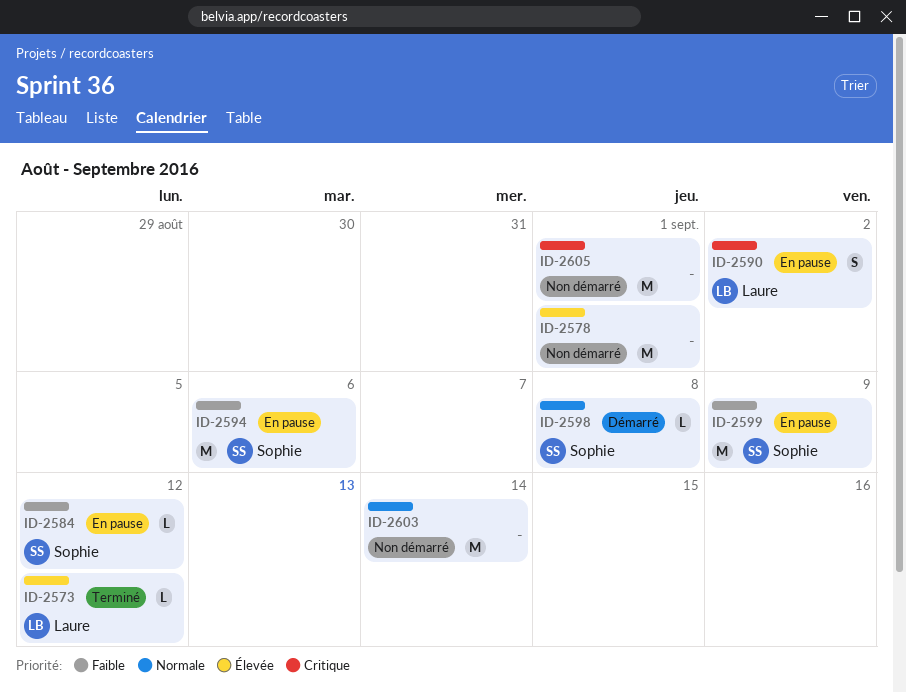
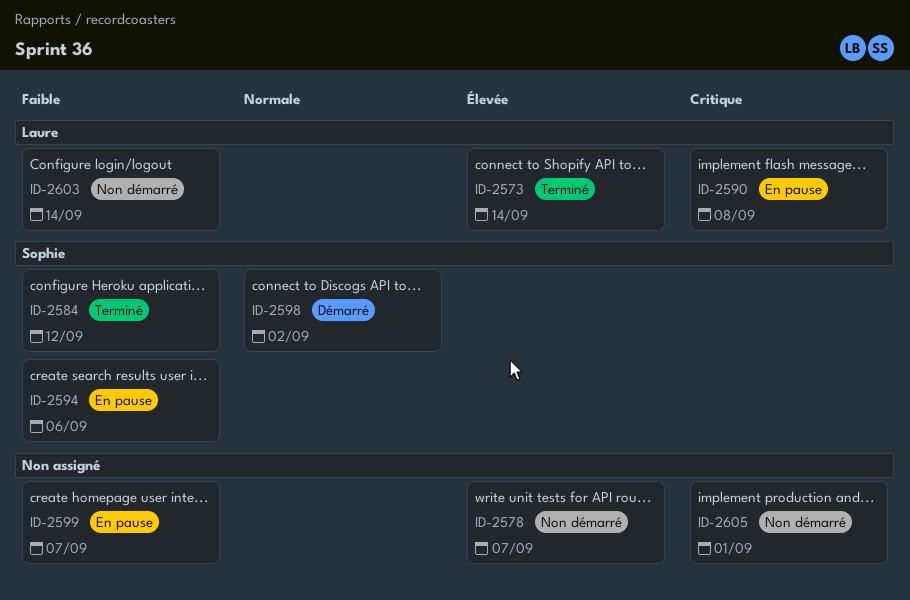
ID-2573, due: Sep 12 -> Sep 14
ID-2578, due: Sep 1 -> Sep 7
ID-2584, status: En pause -> Terminé
ID-2590, due: Sep 2 -> Sep 8
ID-2598, due: Sep 8 -> Sep 2
ID-2599, owner: Sophie -> none
ID-2599, due: Sep 9 -> Sep 7
ID-2603, owner: none -> Laure
ID-2603, priority: Normale -> Faible

